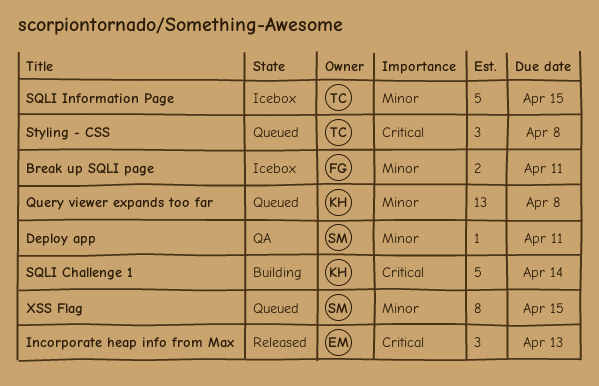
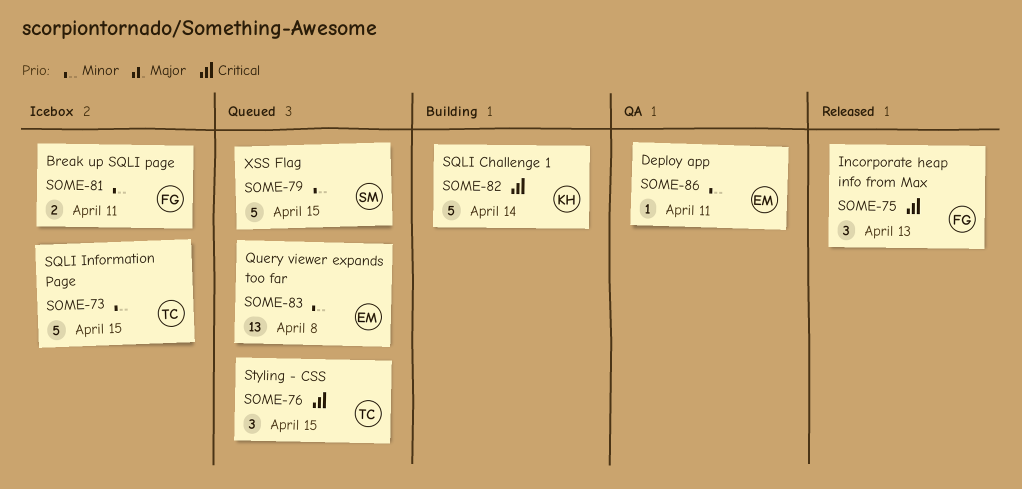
Deploy app, owner: SM -> EM
Incorporate heap info from Max, owner: EM -> FG
Query viewer expands too far, owner: KH -> EM
Styling - CSS, due: Apr 8 -> Apr 15
XSS Flag, estimate: 8 -> 5

